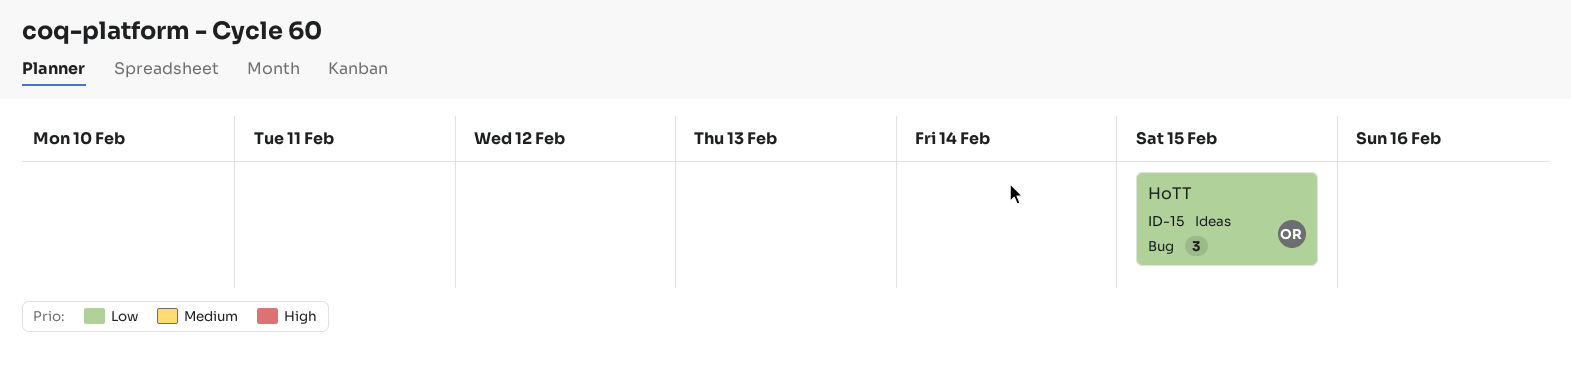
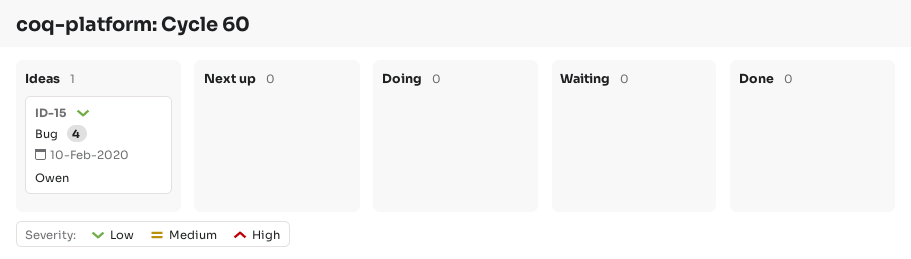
ID-15, estimate: 3 -> 4
ID-15, due: Feb 15 -> Feb 10

